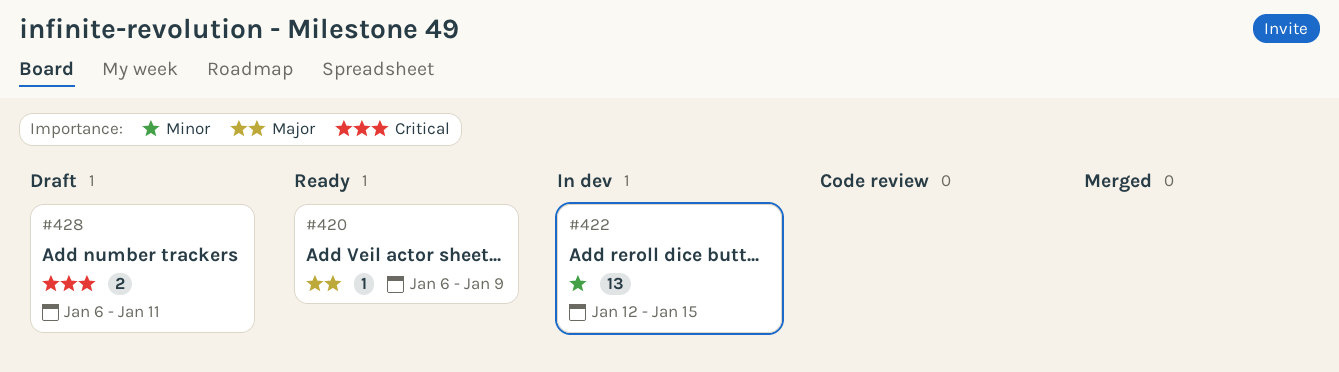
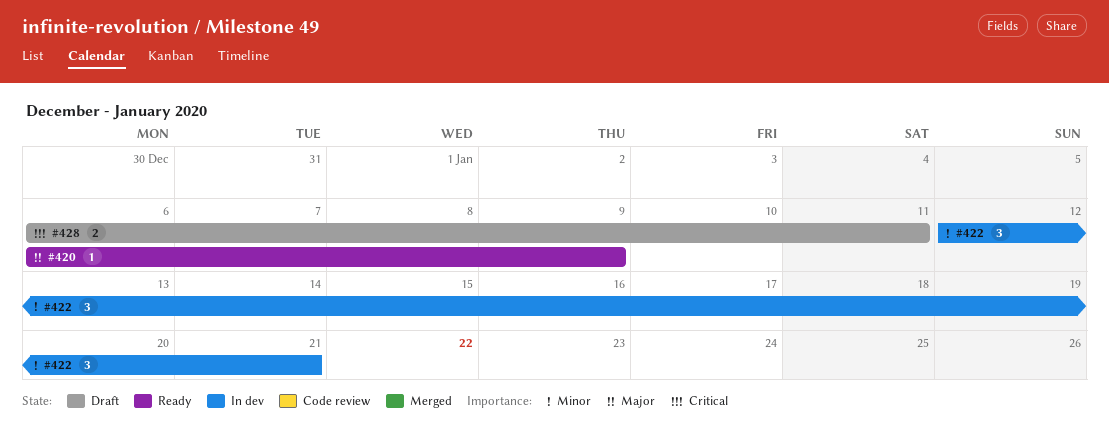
#422, estimate: 13 -> 3
#422, due: Jan 15 -> Jan 21

